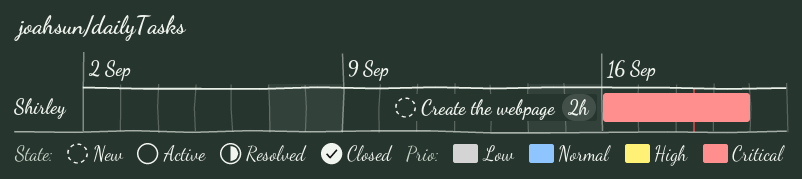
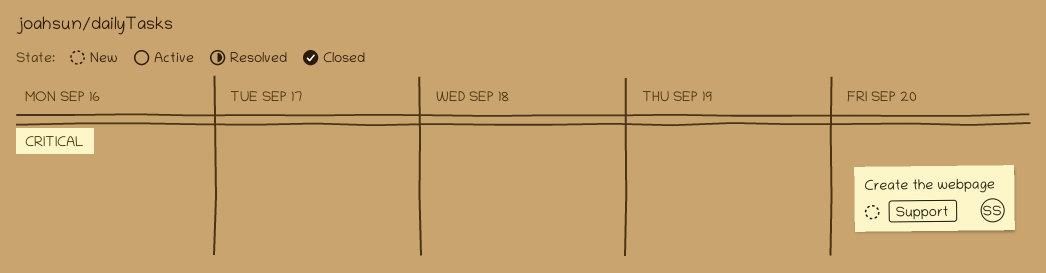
Create the webpage, due: Sep 19 -> Sep 20

